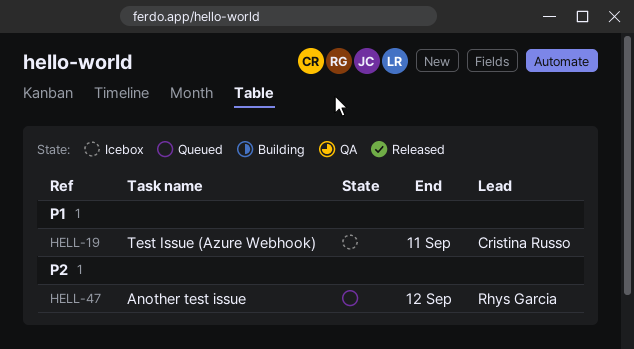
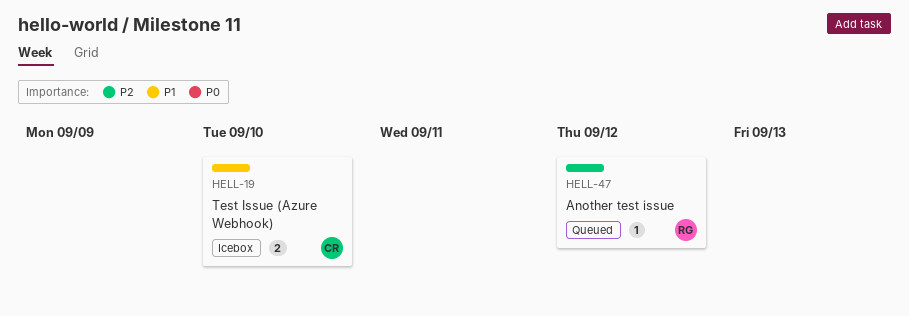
HELL-19, due: Sep 11 -> Sep 10

